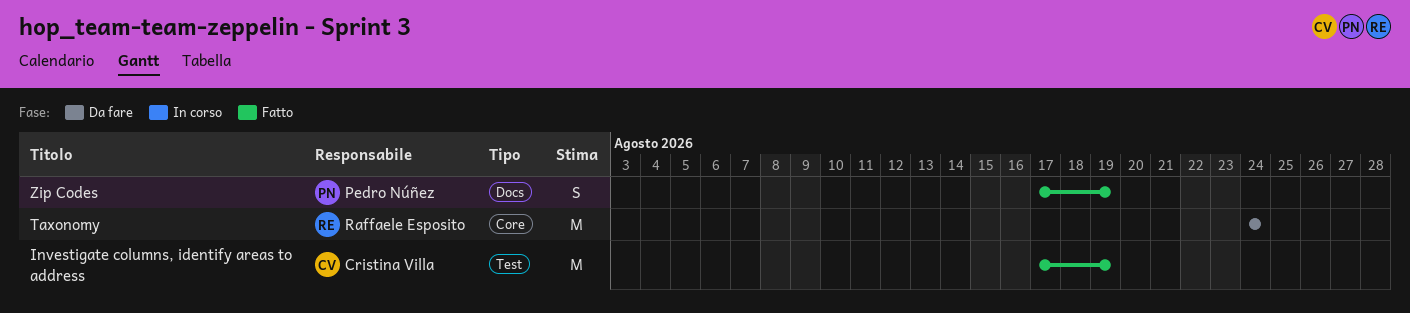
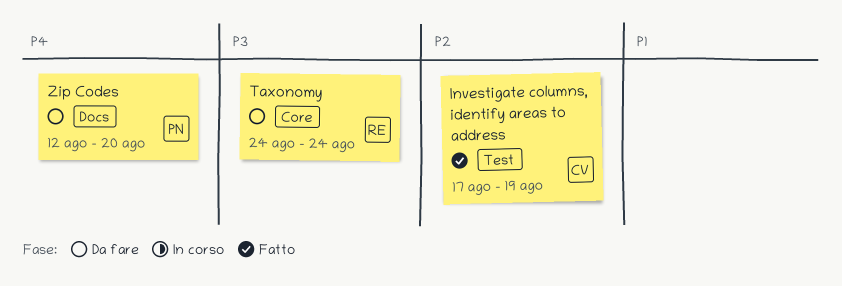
Zip Codes, status: Fatto -> Da fare
Zip Codes, start: Aug 17 -> Aug 12
Zip Codes, due: Aug 19 -> Aug 20

